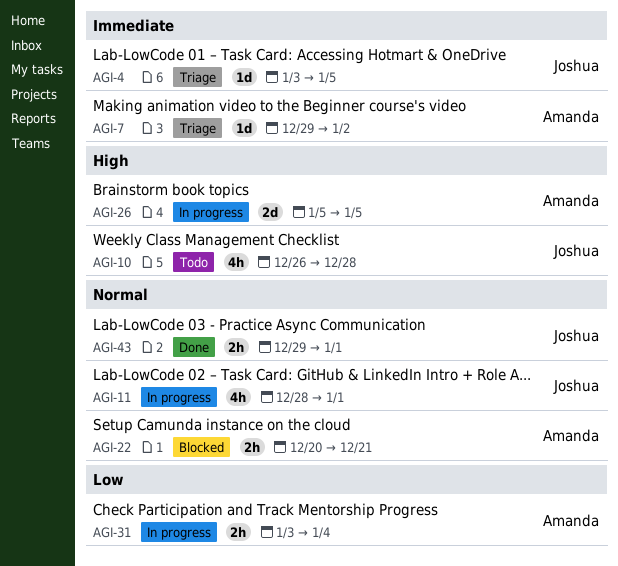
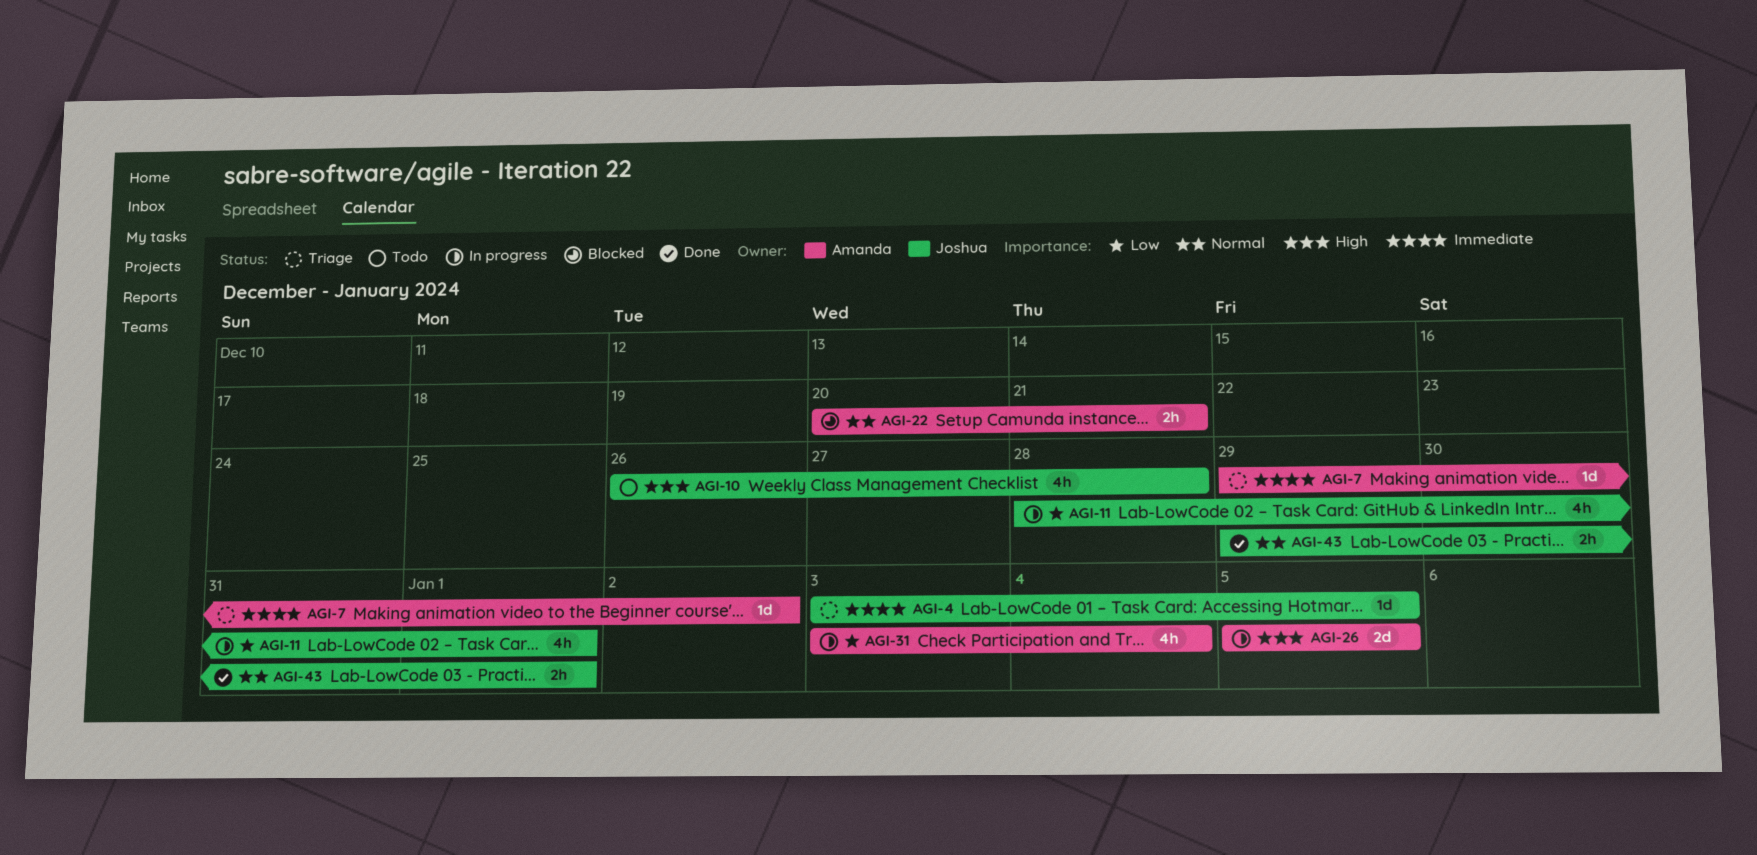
AGI-11, priority: Normal -> Low
AGI-31, estimate: 2h -> 4h

